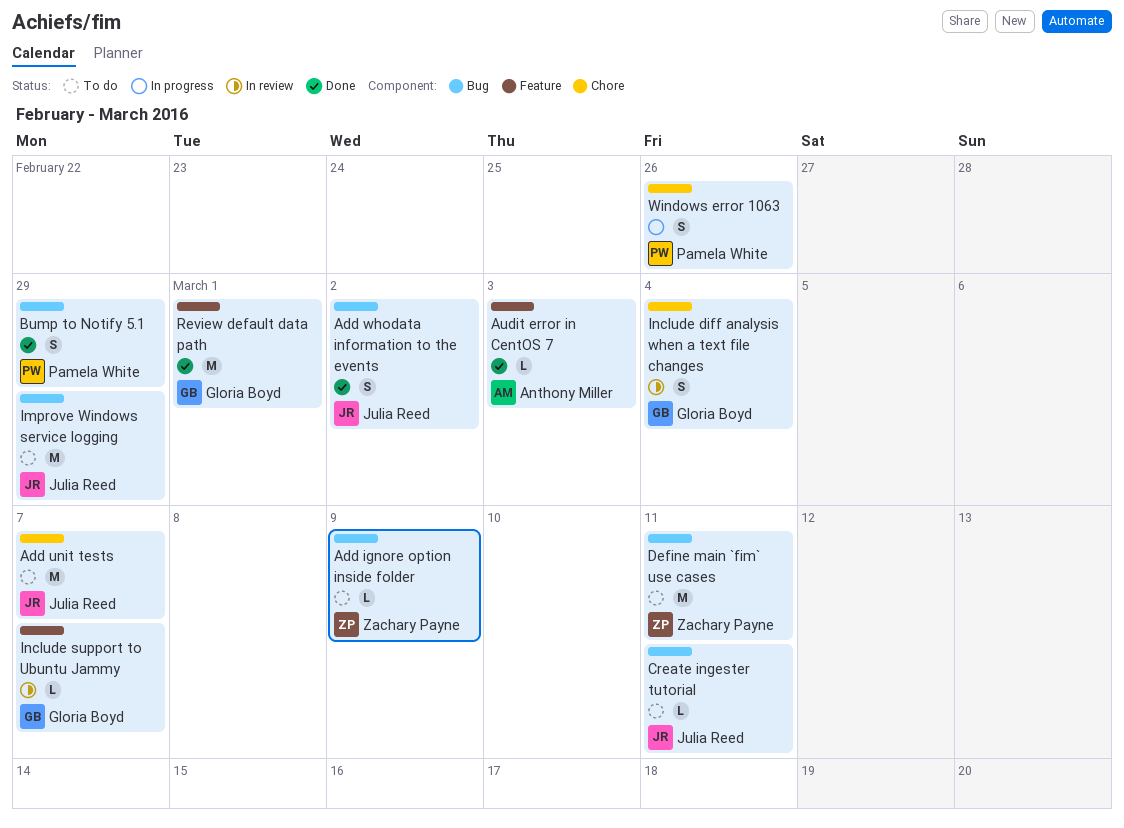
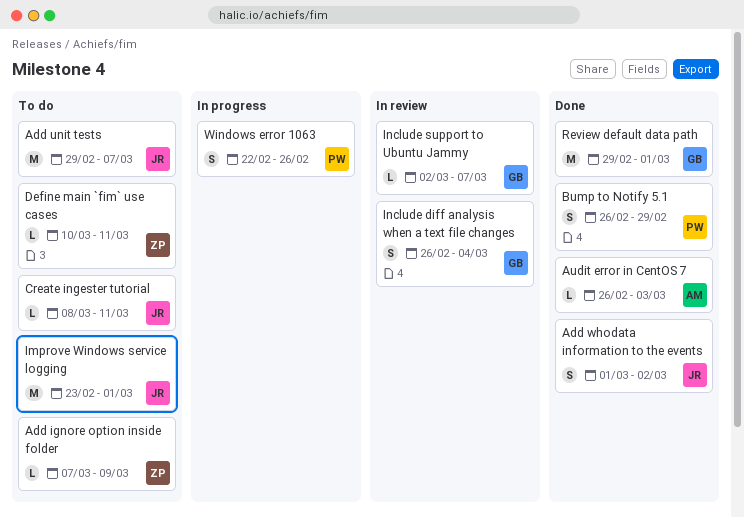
Define main `fim` use cases, estimate: M -> L
Improve Windows service logging, due: Feb 29 -> Mar 1

